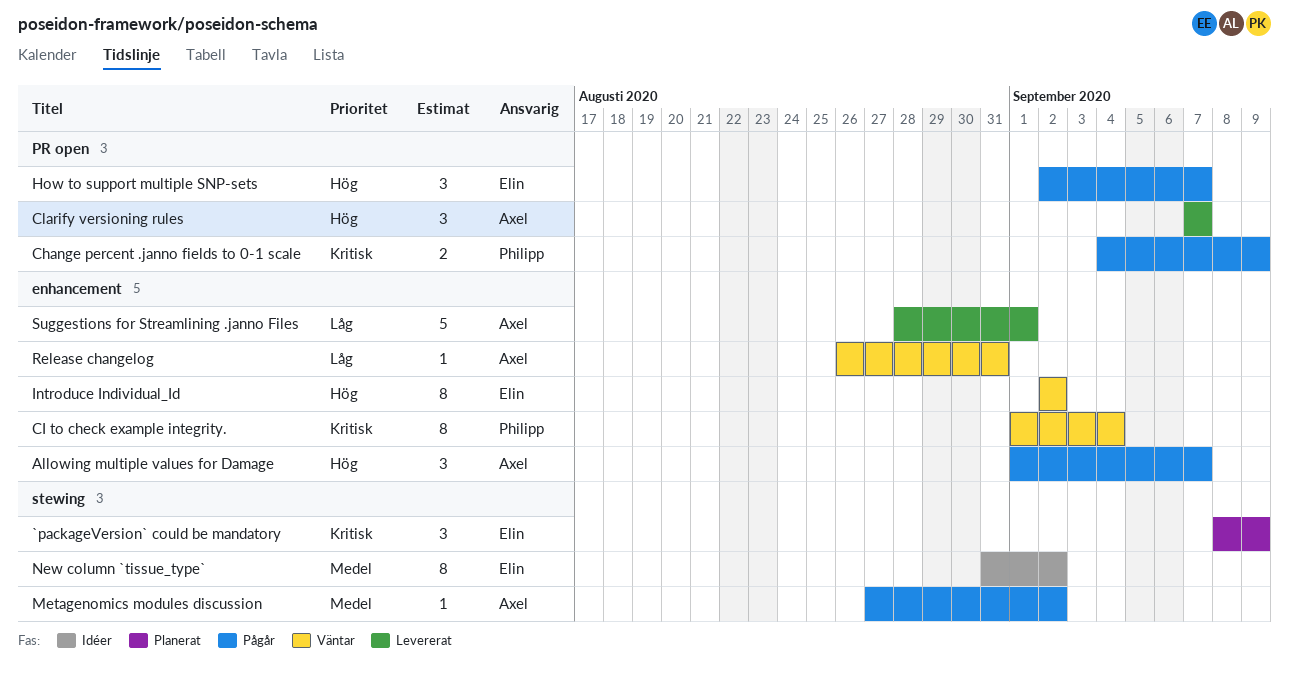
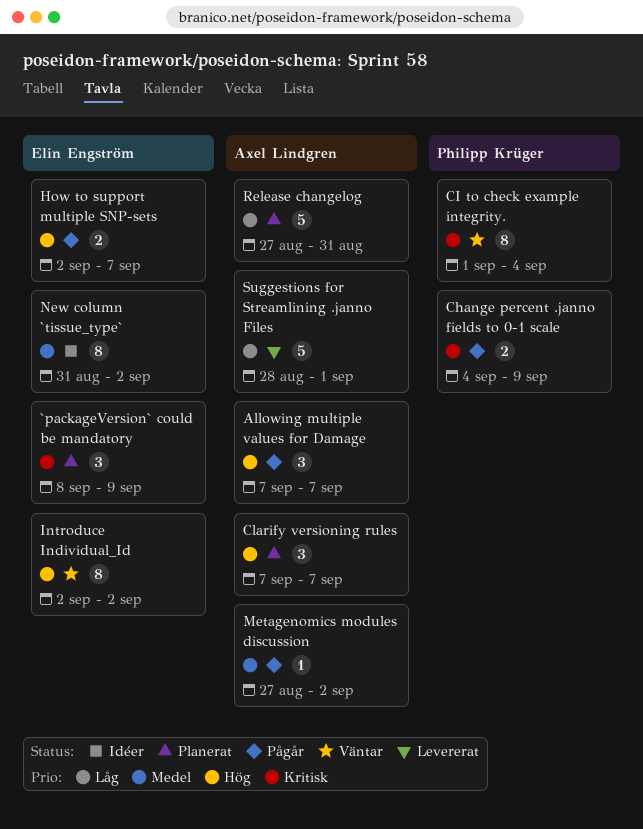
Allowing multiple values for Damage, start: Sep 1 -> Sep 7
Clarify versioning rules, status: Levererat -> Planerat
How to support multiple SNP-sets, estimate: 3 -> 2
Release changelog, status: Väntar -> Planerat
Release changelog, estimate: 1 -> 5
Release changelog, start: Aug 26 -> Aug 27

